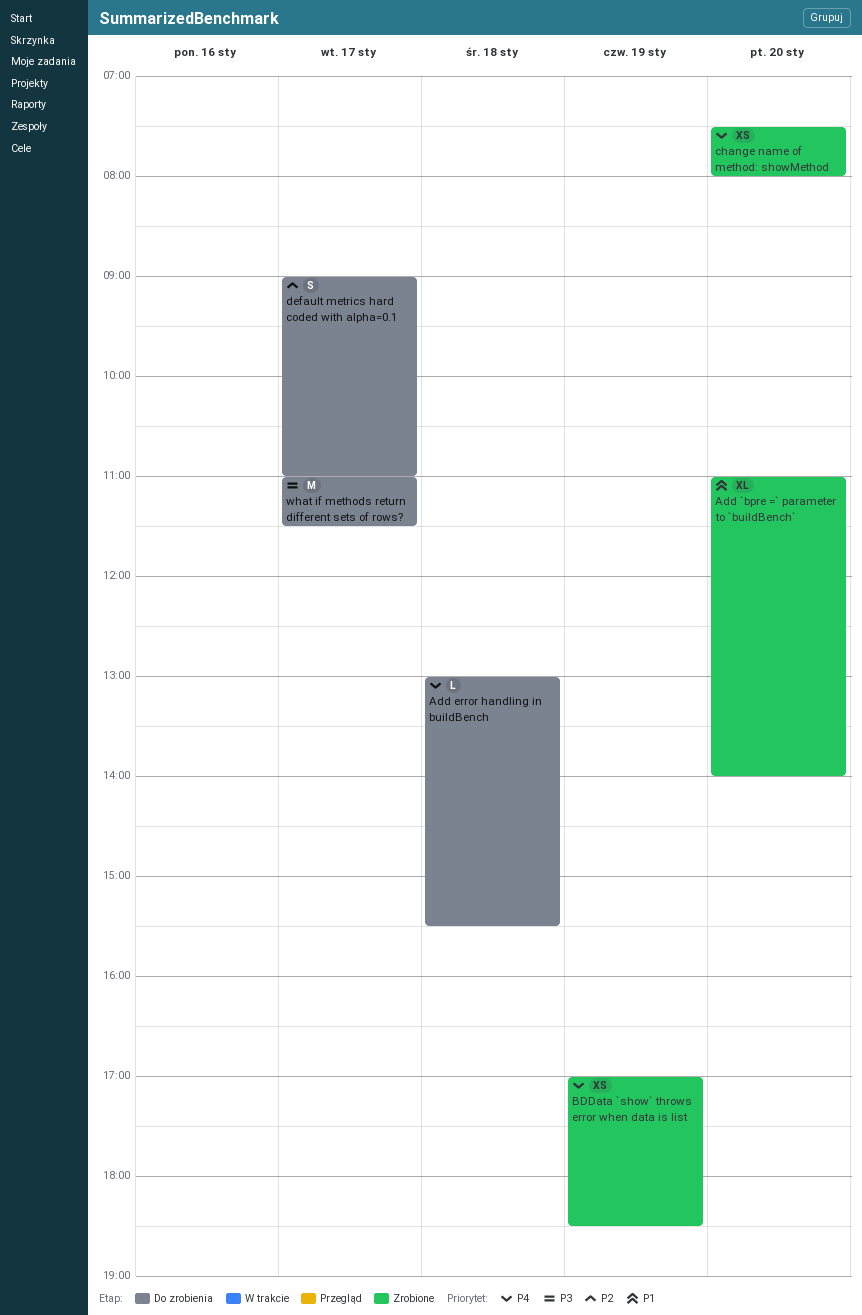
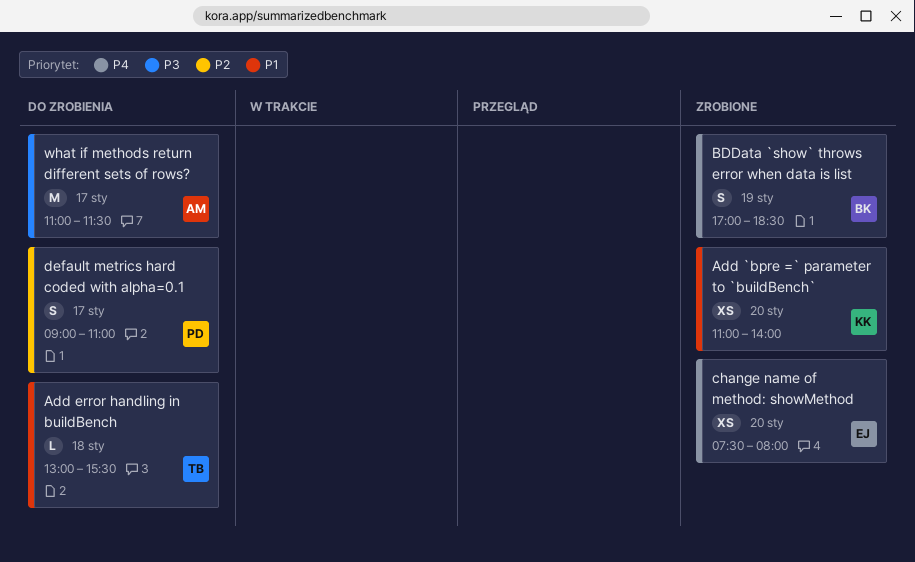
Add `bpre =` parameter to `buildBench`, estimate: XL -> XS
Add error handling in buildBench, priority: P4 -> P1
BDData `show` throws error when data is list, estimate: XS -> S

